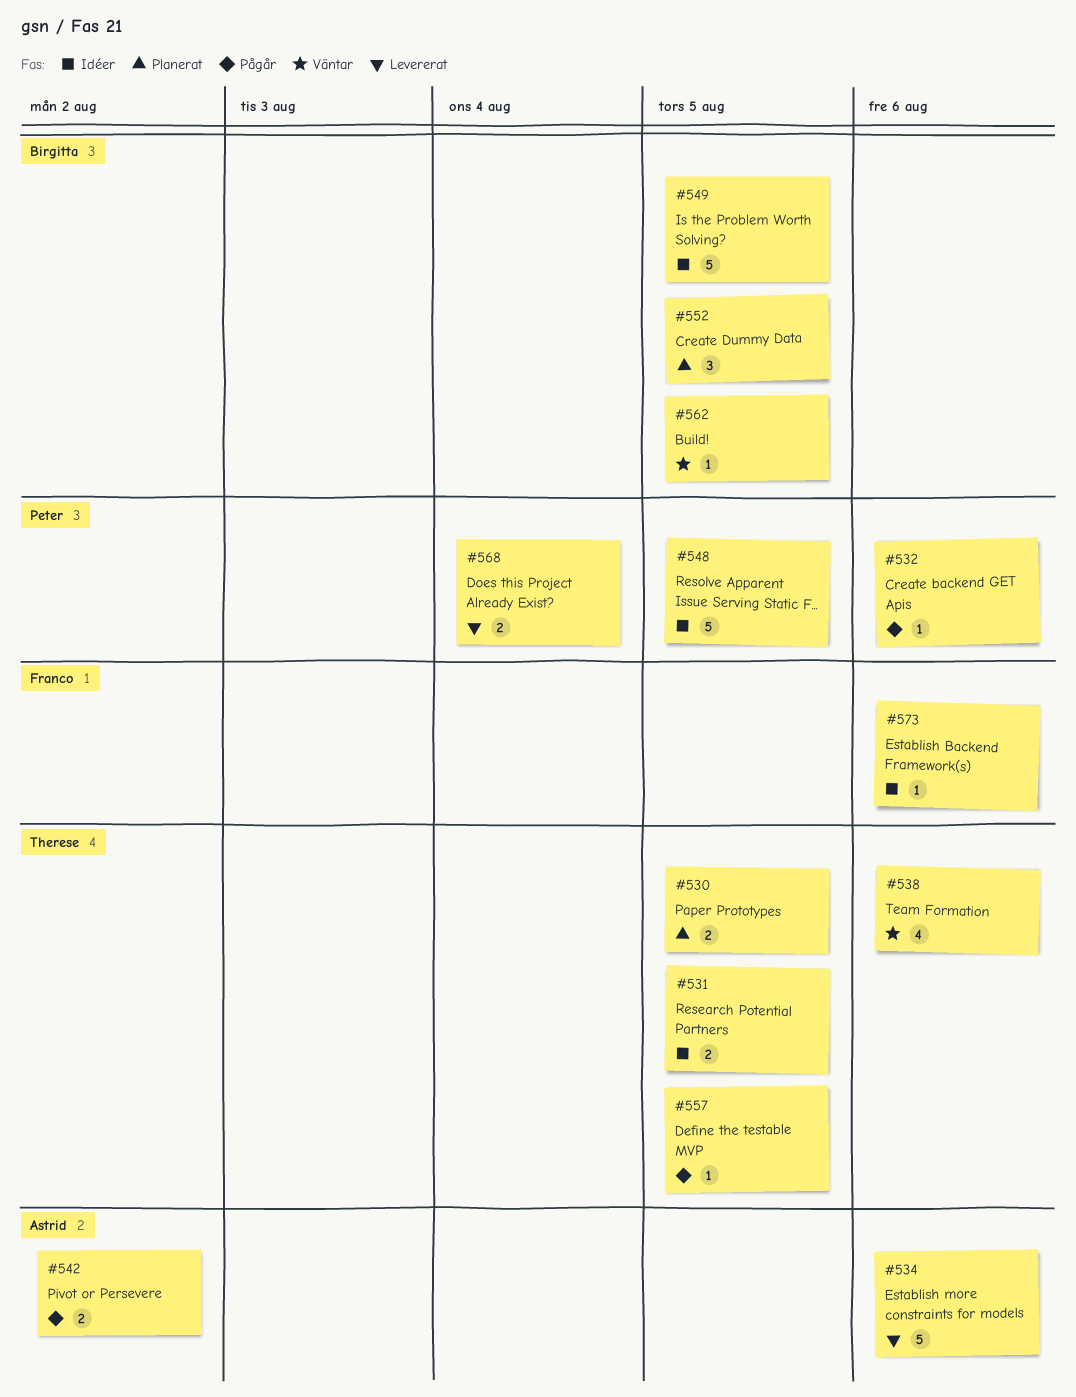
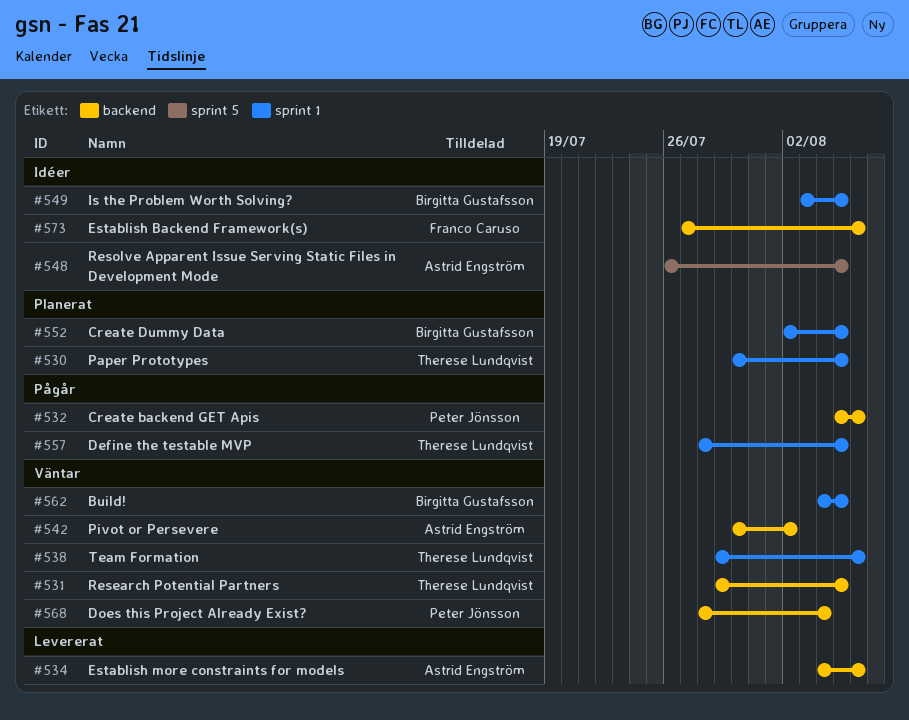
#531, status: Idéer -> Väntar
#542, status: Pågår -> Väntar
#548, owner: Peter Jönsson -> Astrid Engström
#568, status: Levererat -> Väntar

